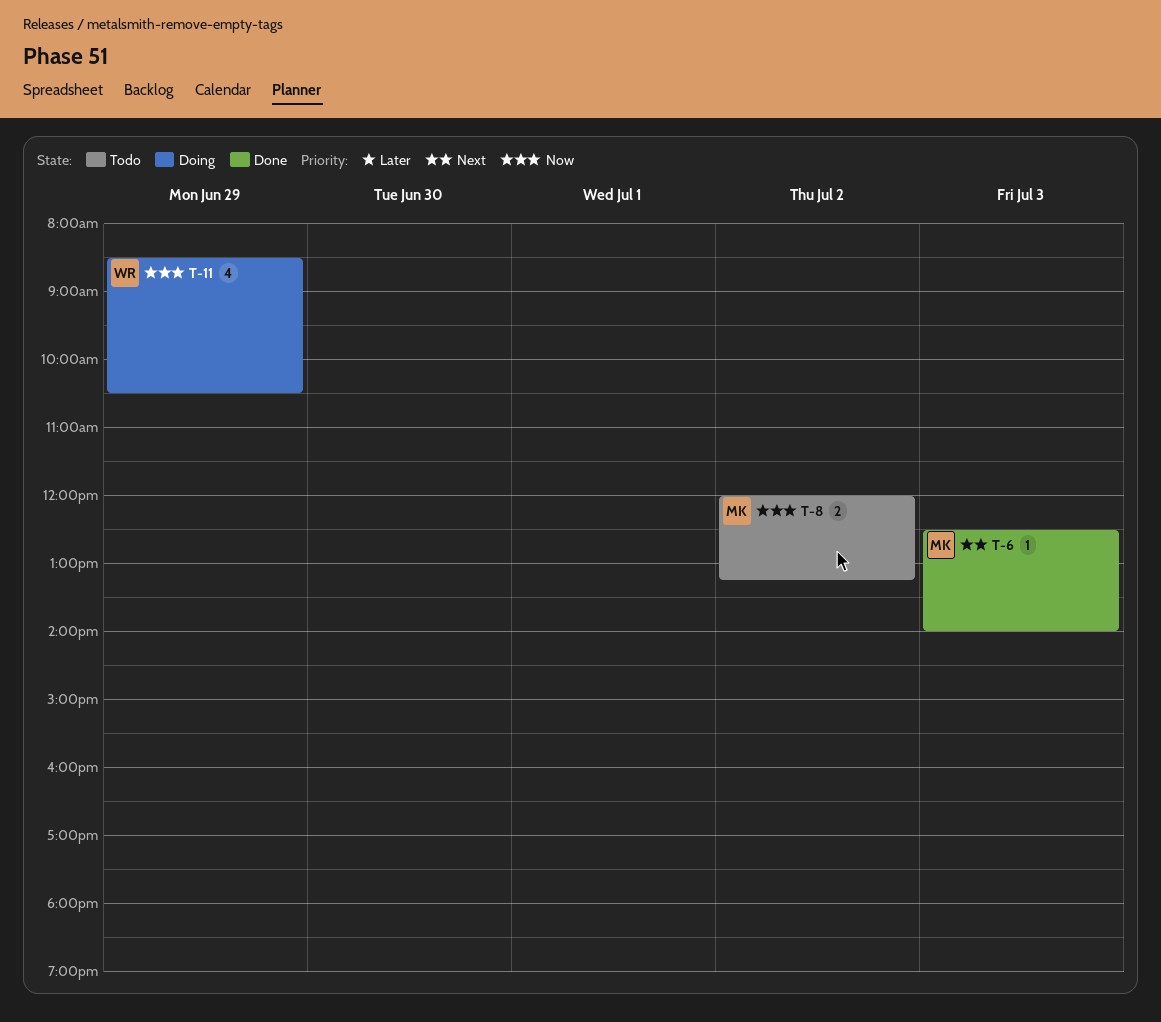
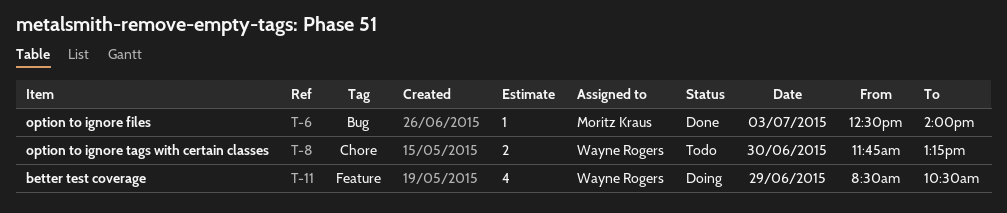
T-8, owner: Moritz Kraus -> Wayne Rogers
T-8, day: Jul 2 -> Jun 30
T-8, begins: 12:00 -> 11:45

